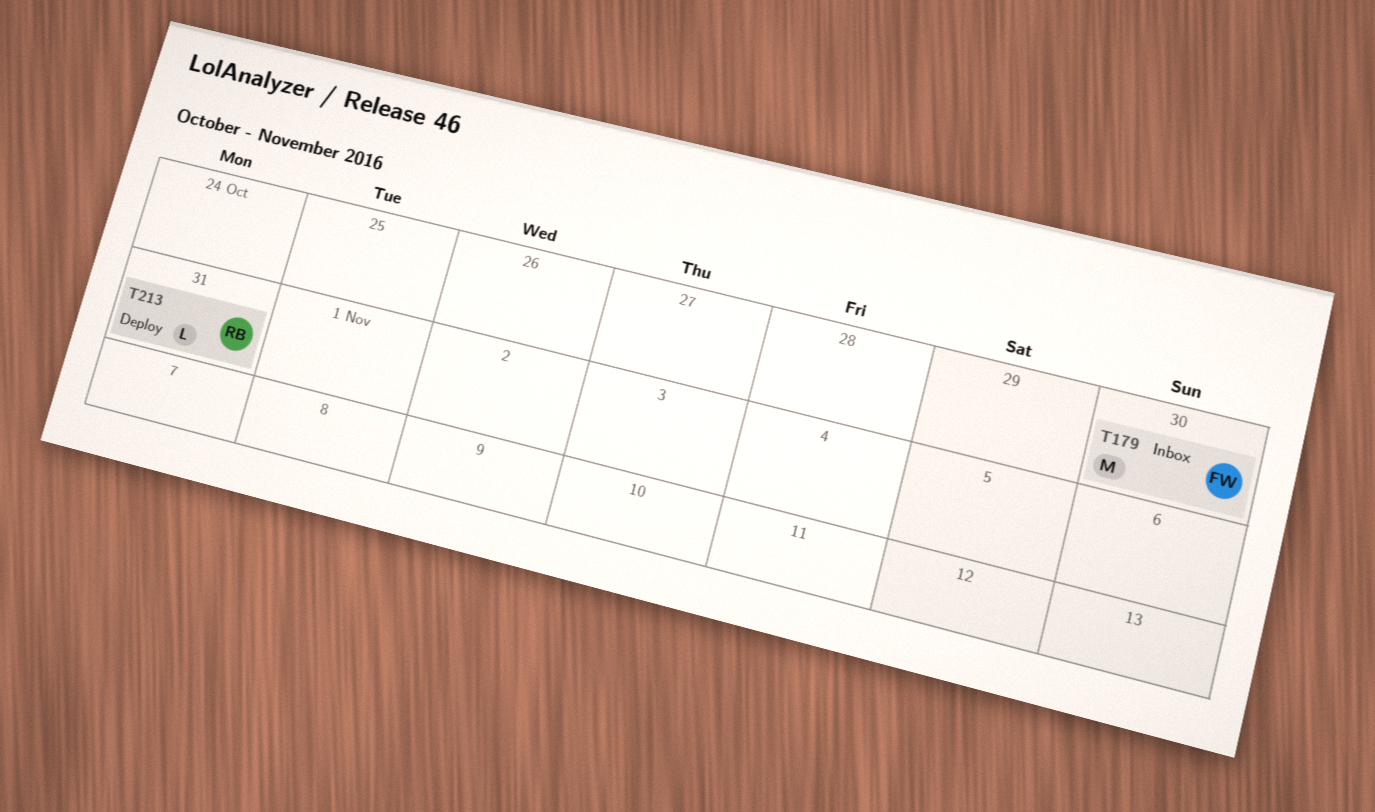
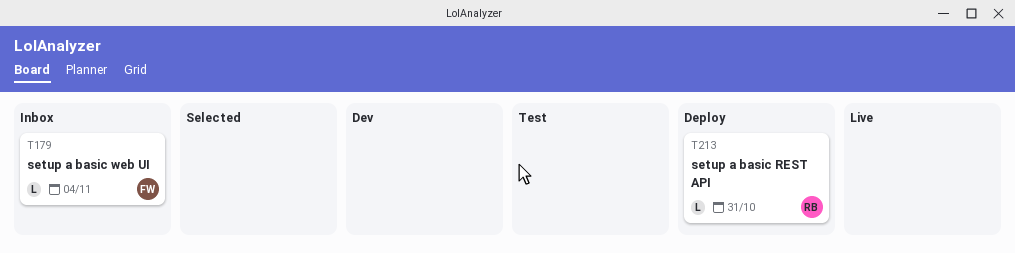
T179, estimate: M -> L
T179, due: Oct 30 -> Nov 4

